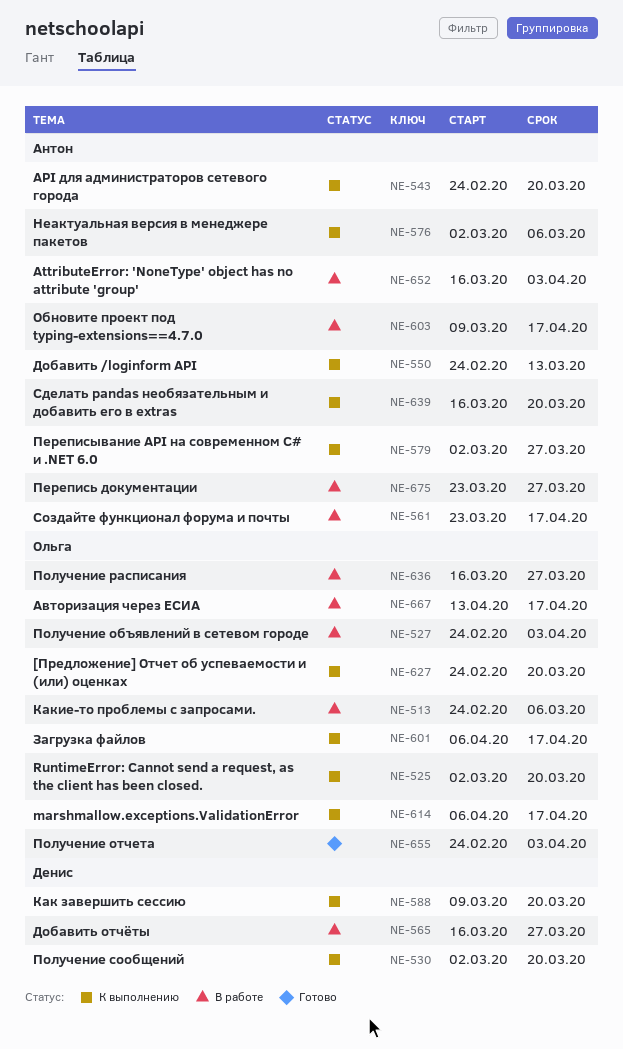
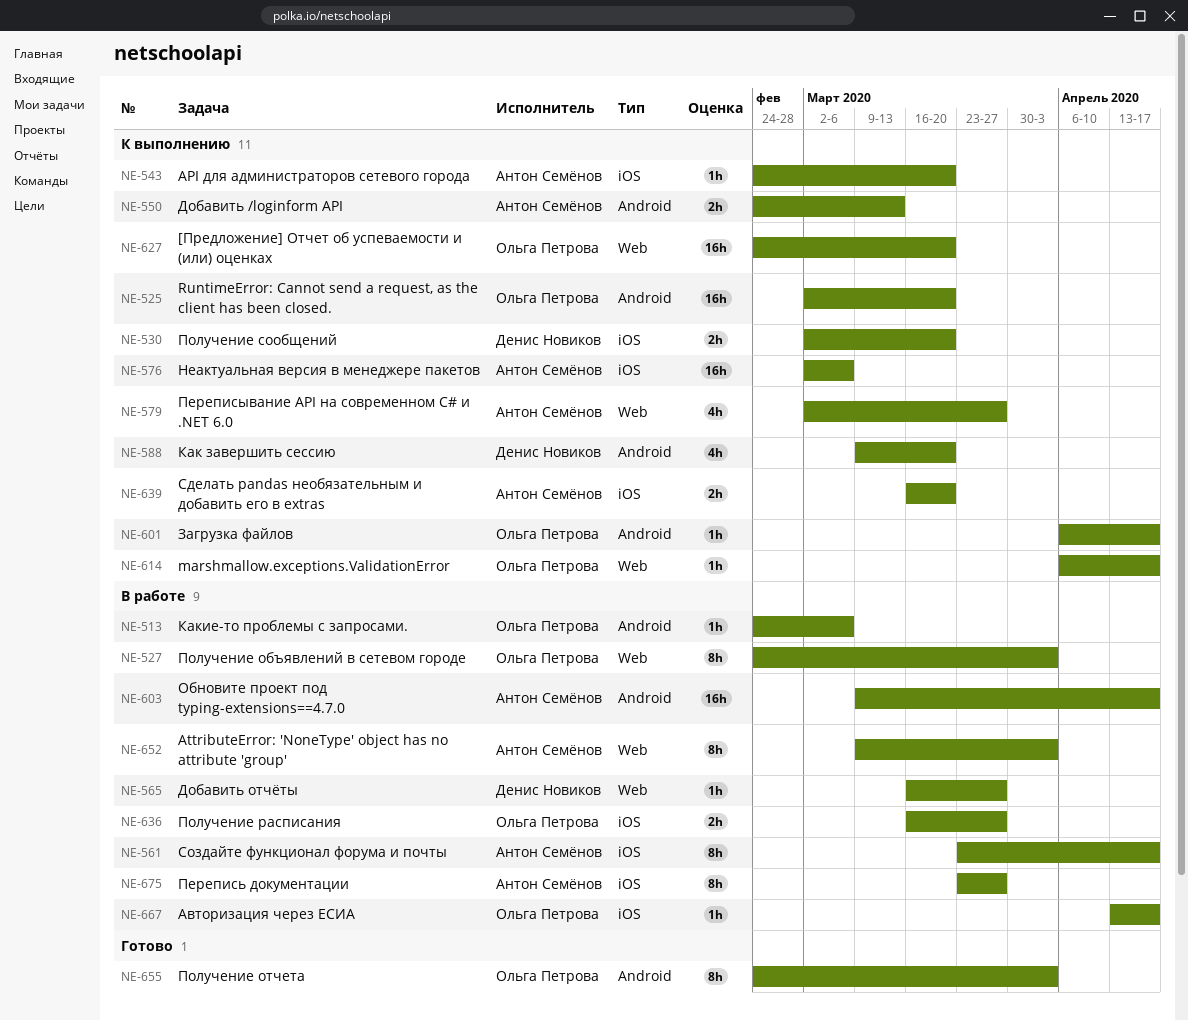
NE-652, start: Mar 16 -> Mar 9

